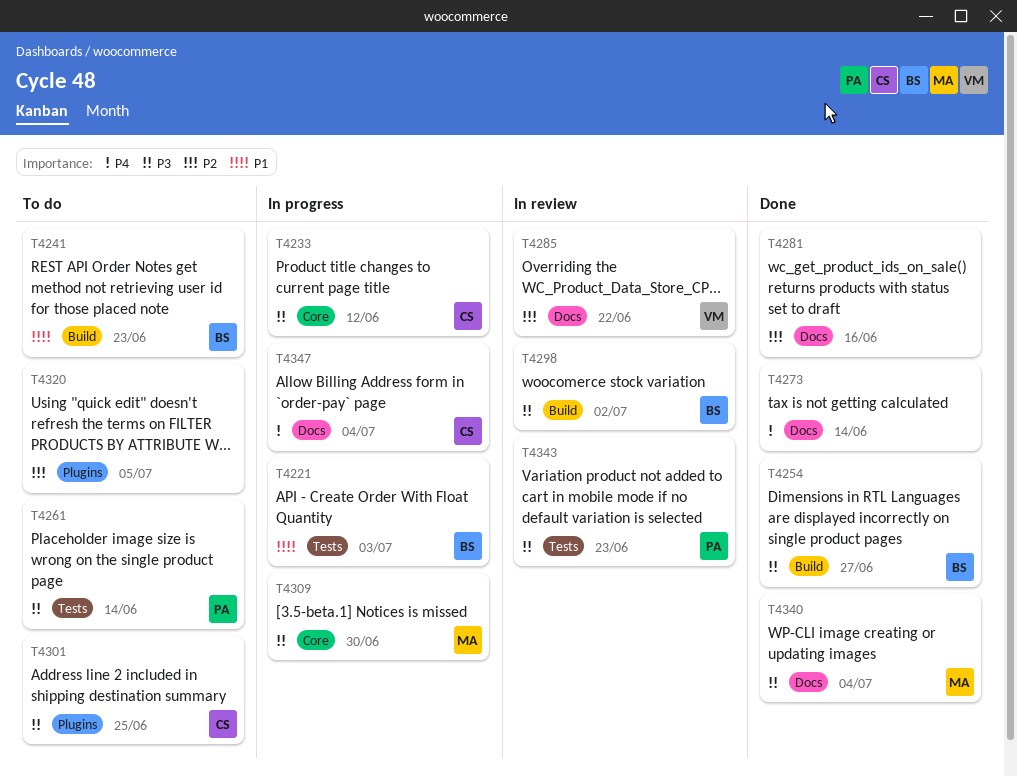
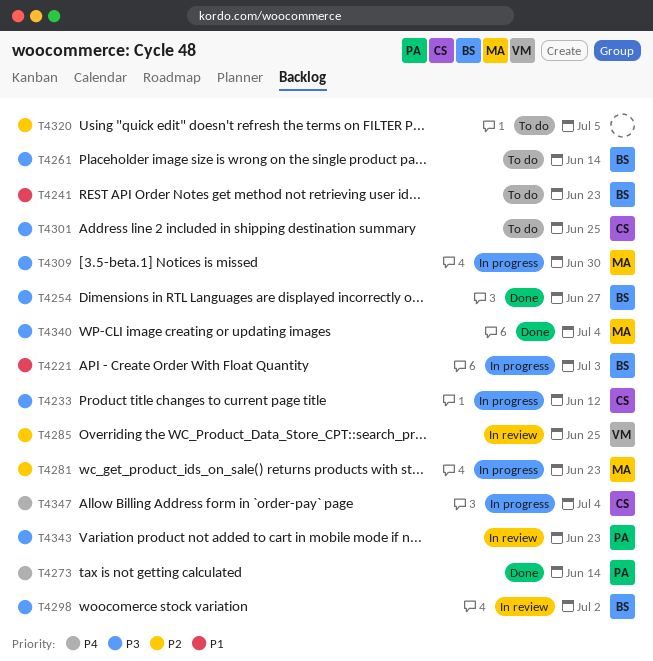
T4261, owner: PA -> BS
T4273, owner: none -> PA
T4281, status: Done -> In progress
T4281, owner: none -> MA
T4281, due: Jun 16 -> Jun 23
T4285, due: Jun 22 -> Jun 25

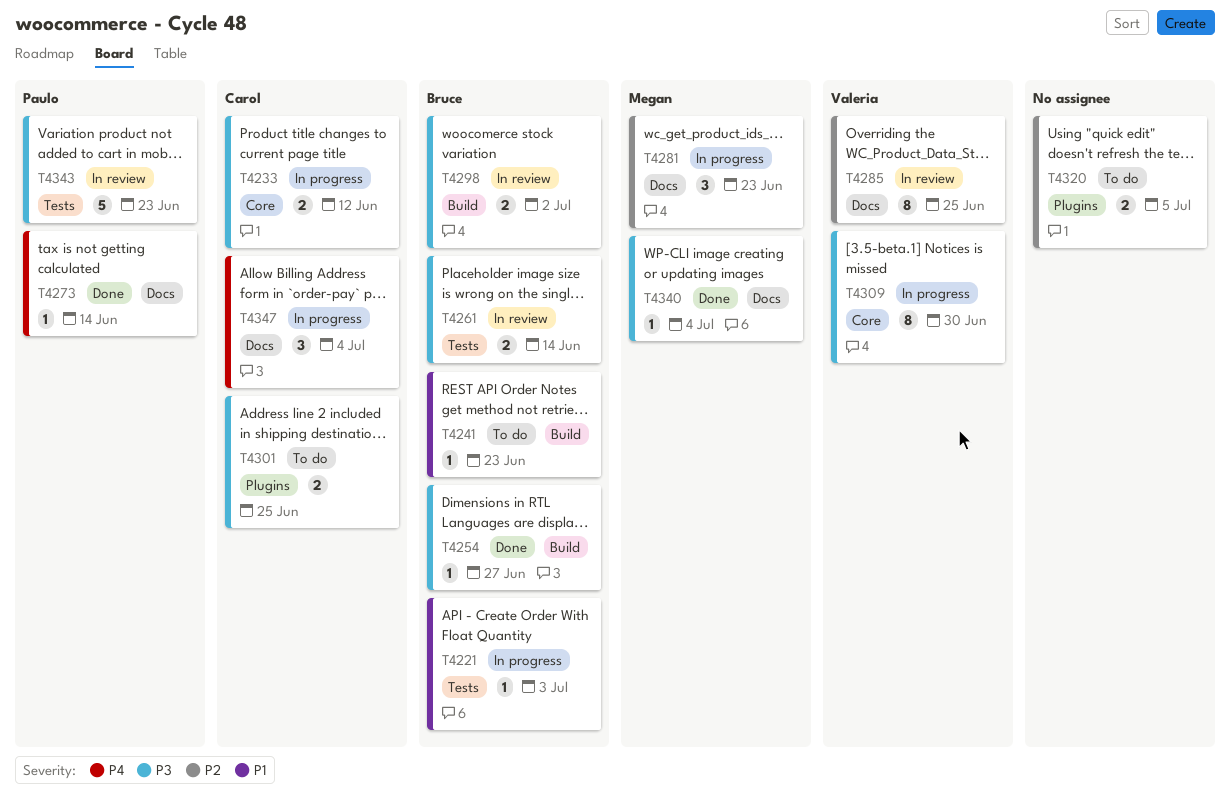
T4261, status: To do -> In review
T4309, owner: Megan -> Valeria

